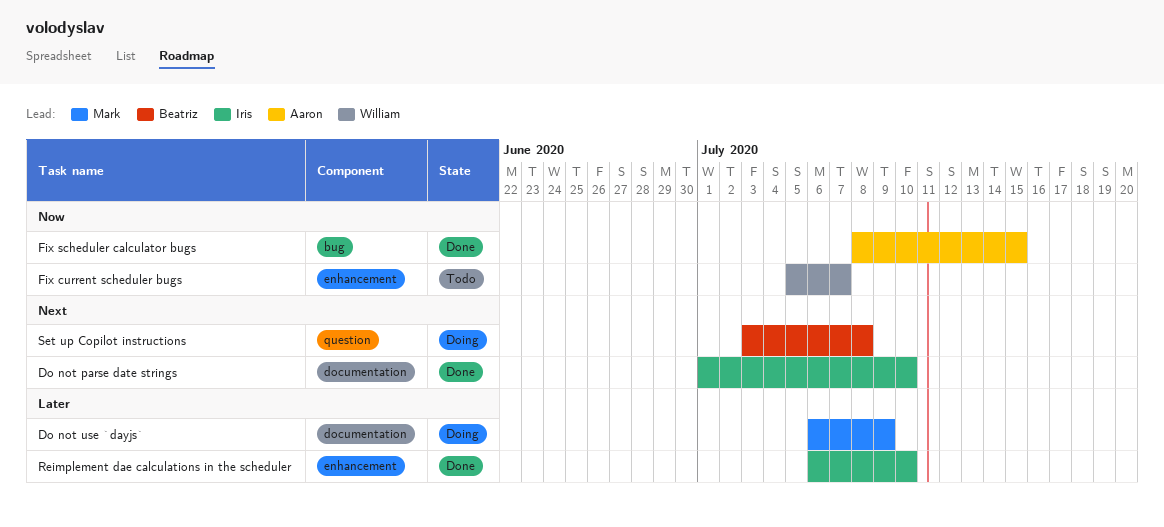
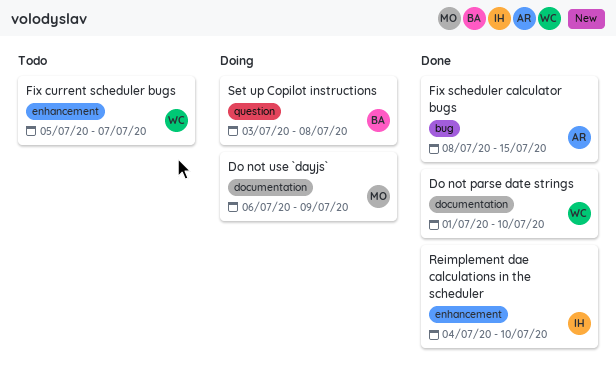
Do not parse date strings, owner: Iris -> William
Reimplement dae calculations in the scheduler, start: Jul 6 -> Jul 4

